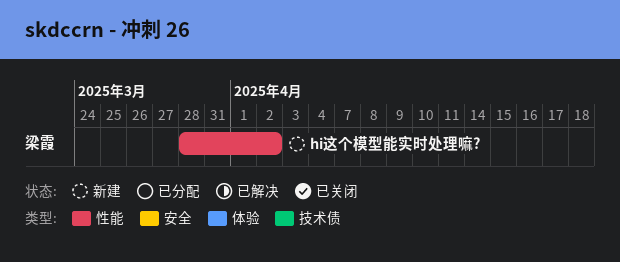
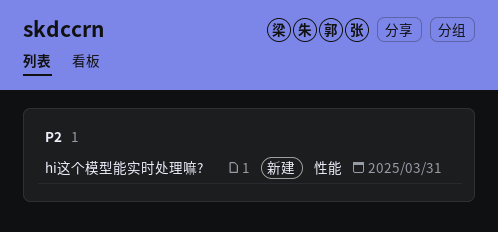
hi这个模型能实时处理嘛?, due: Apr 2 -> Mar 31

